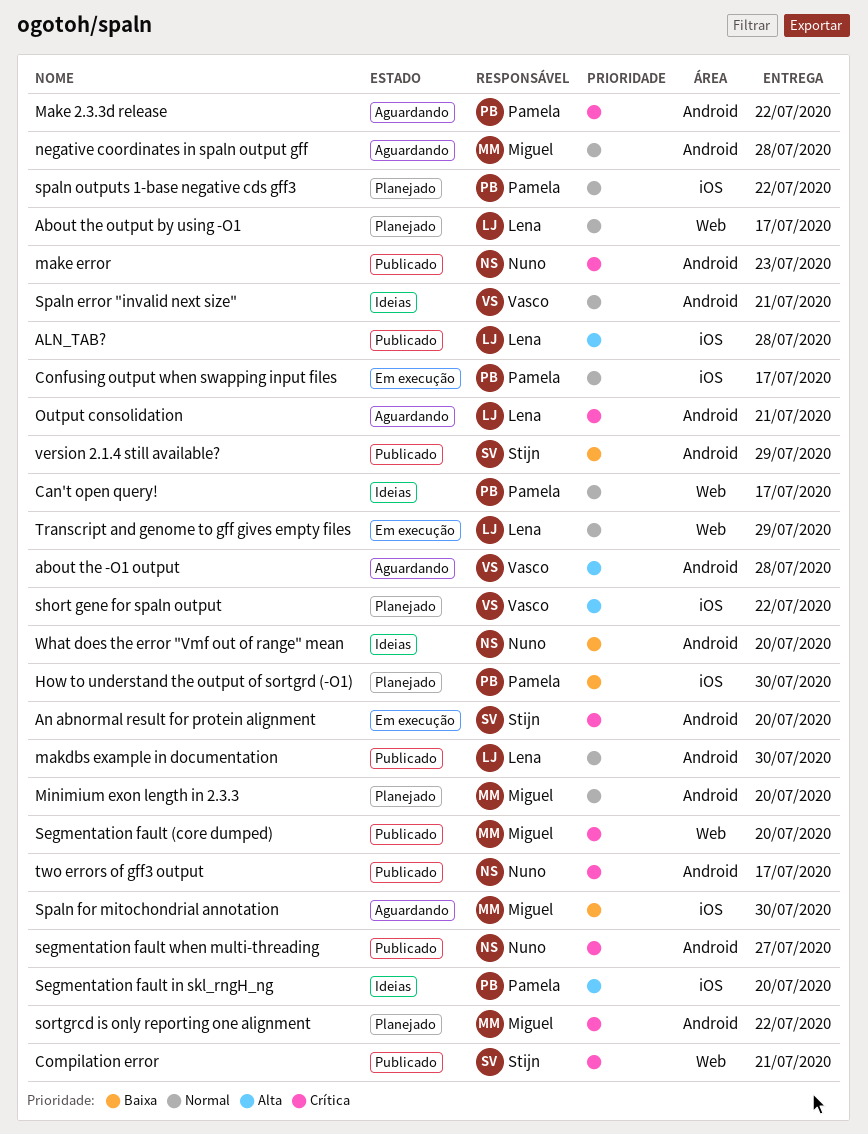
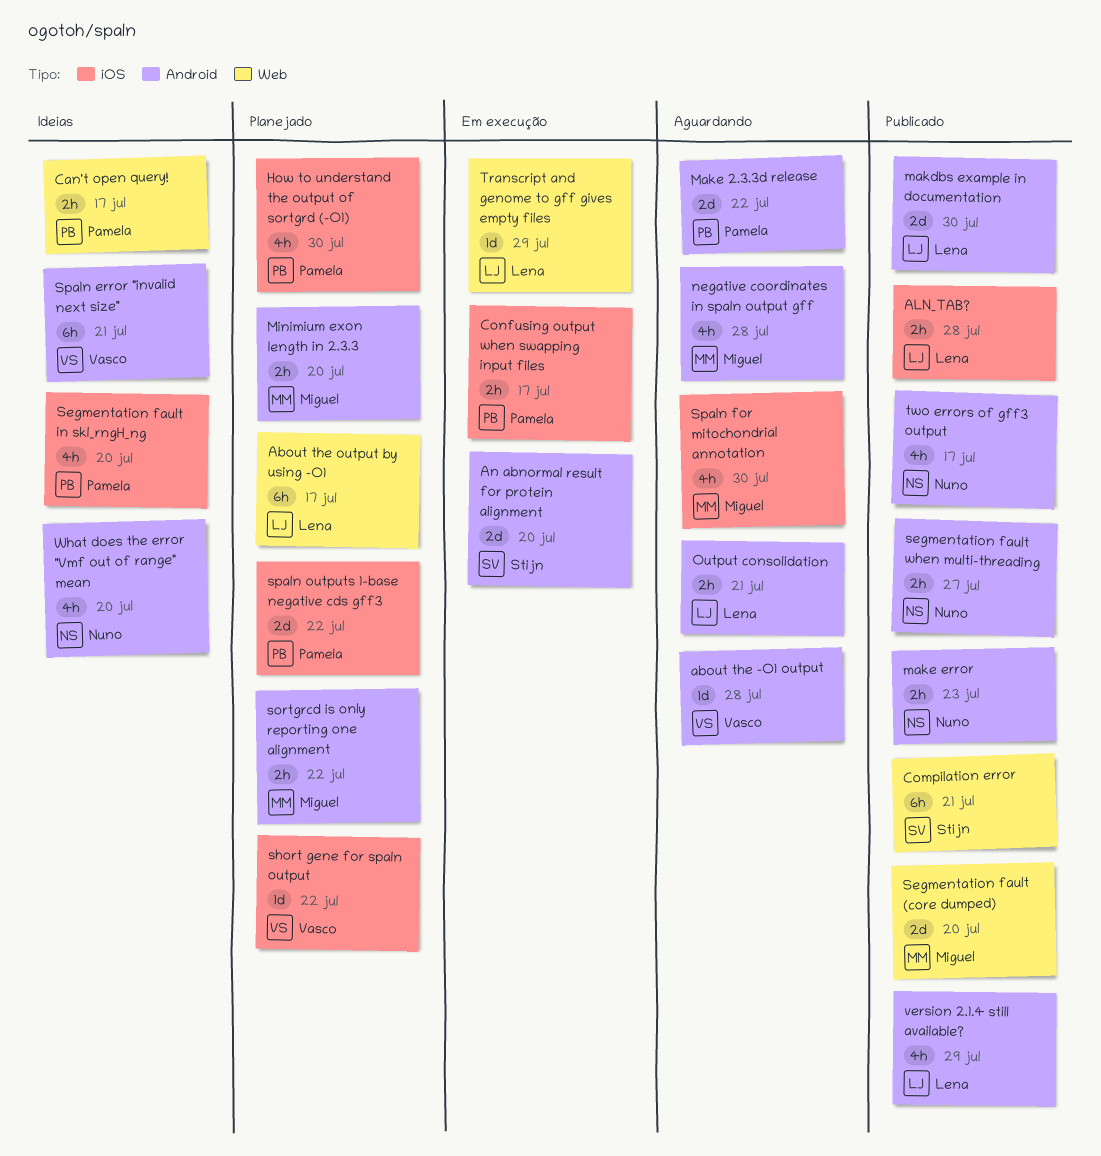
version 2.1.4 still available?, owner: Stijn -> Lena

